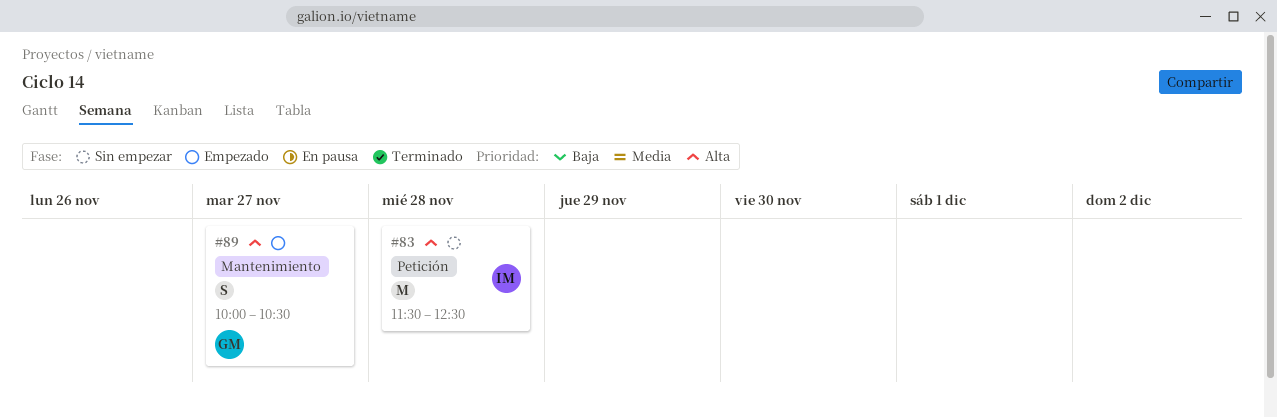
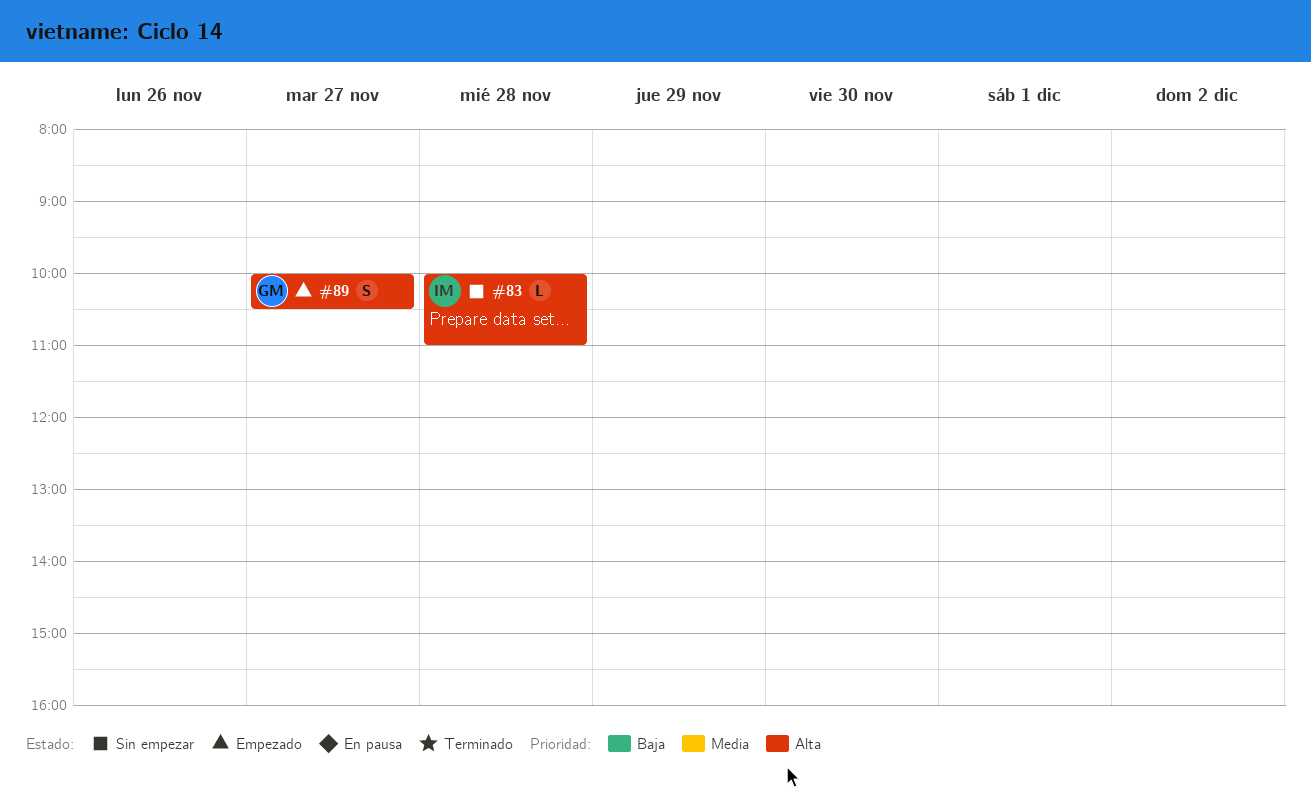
#83, estimate: M -> L
#83, begins: 11:30 -> 10:00
#83, ends: 12:30 -> 11:00

